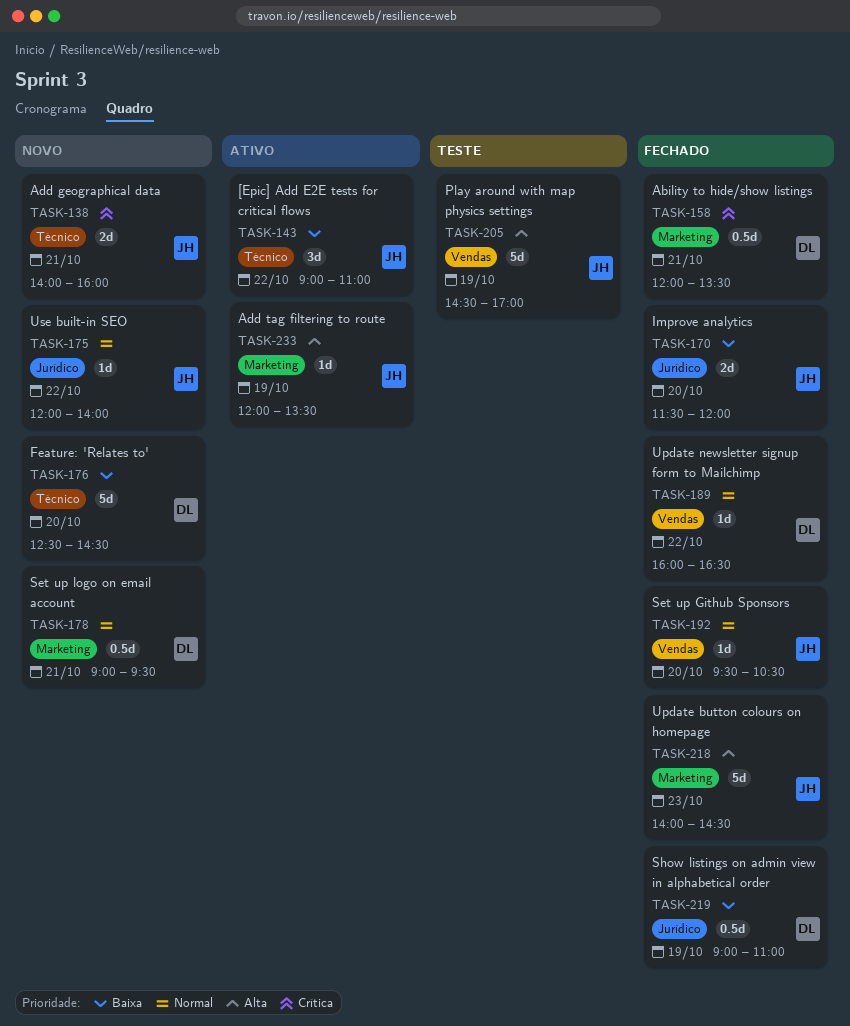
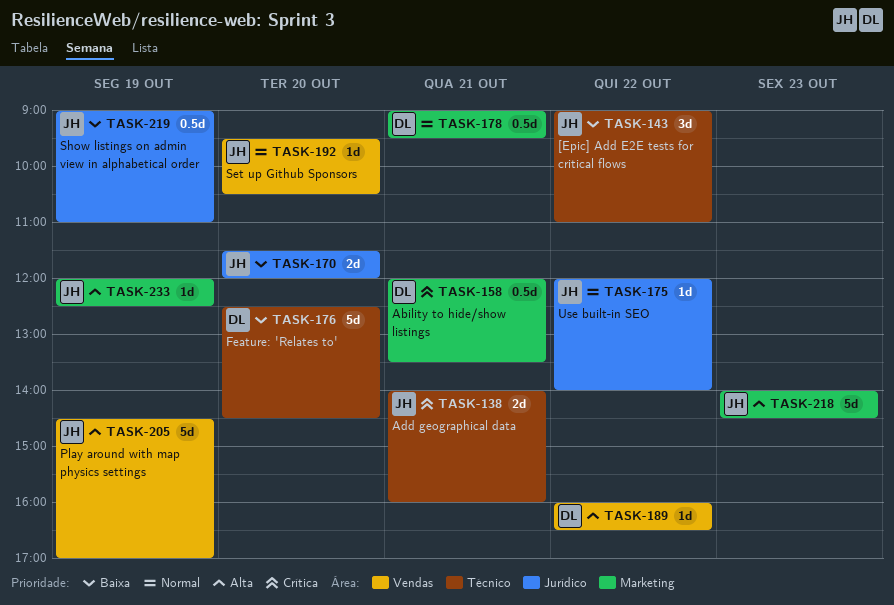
TASK-189, priority: Normal -> Alta
TASK-219, owner: DL -> JH
TASK-233, ends: 13:30 -> 12:30

